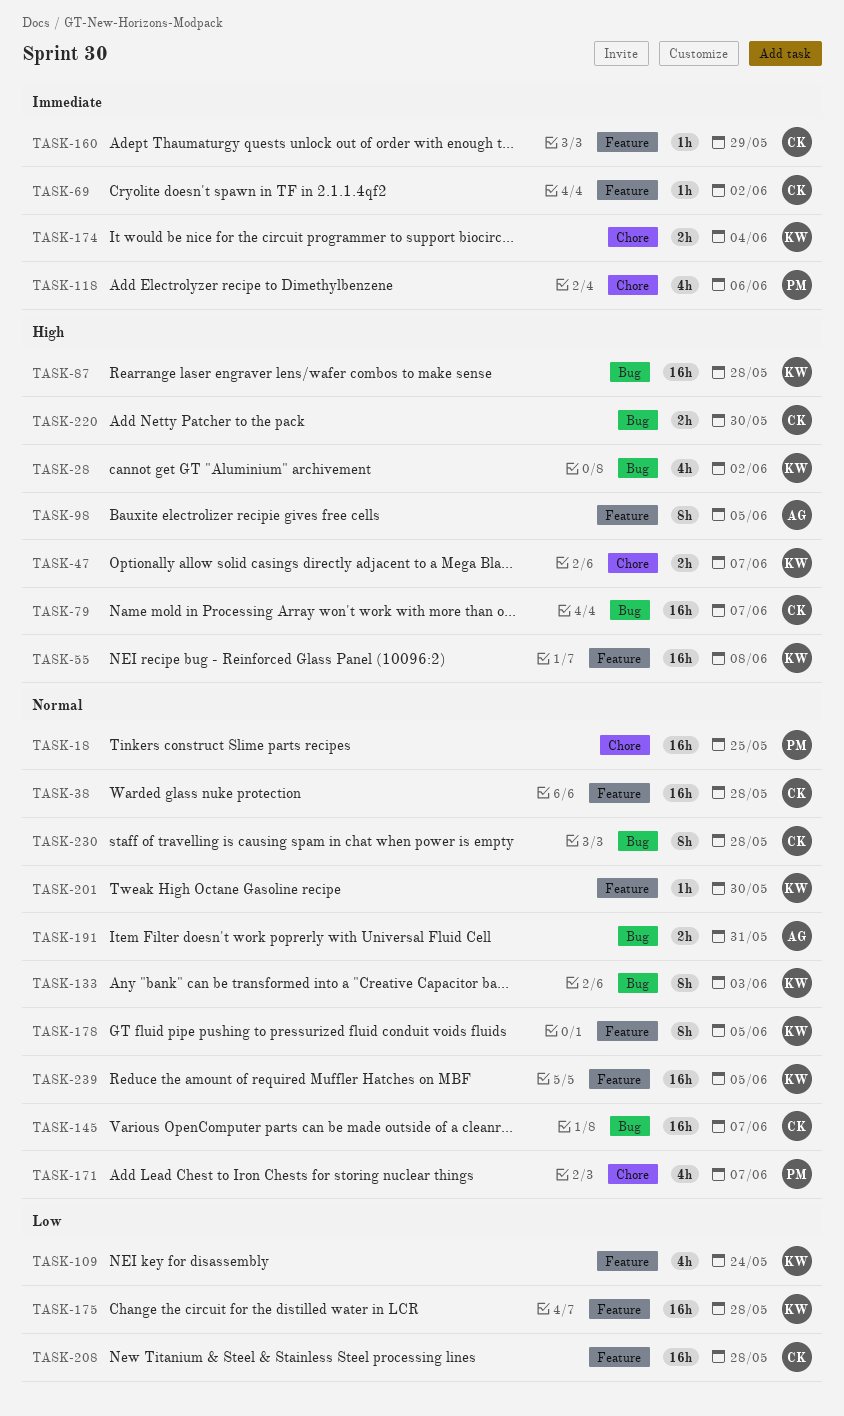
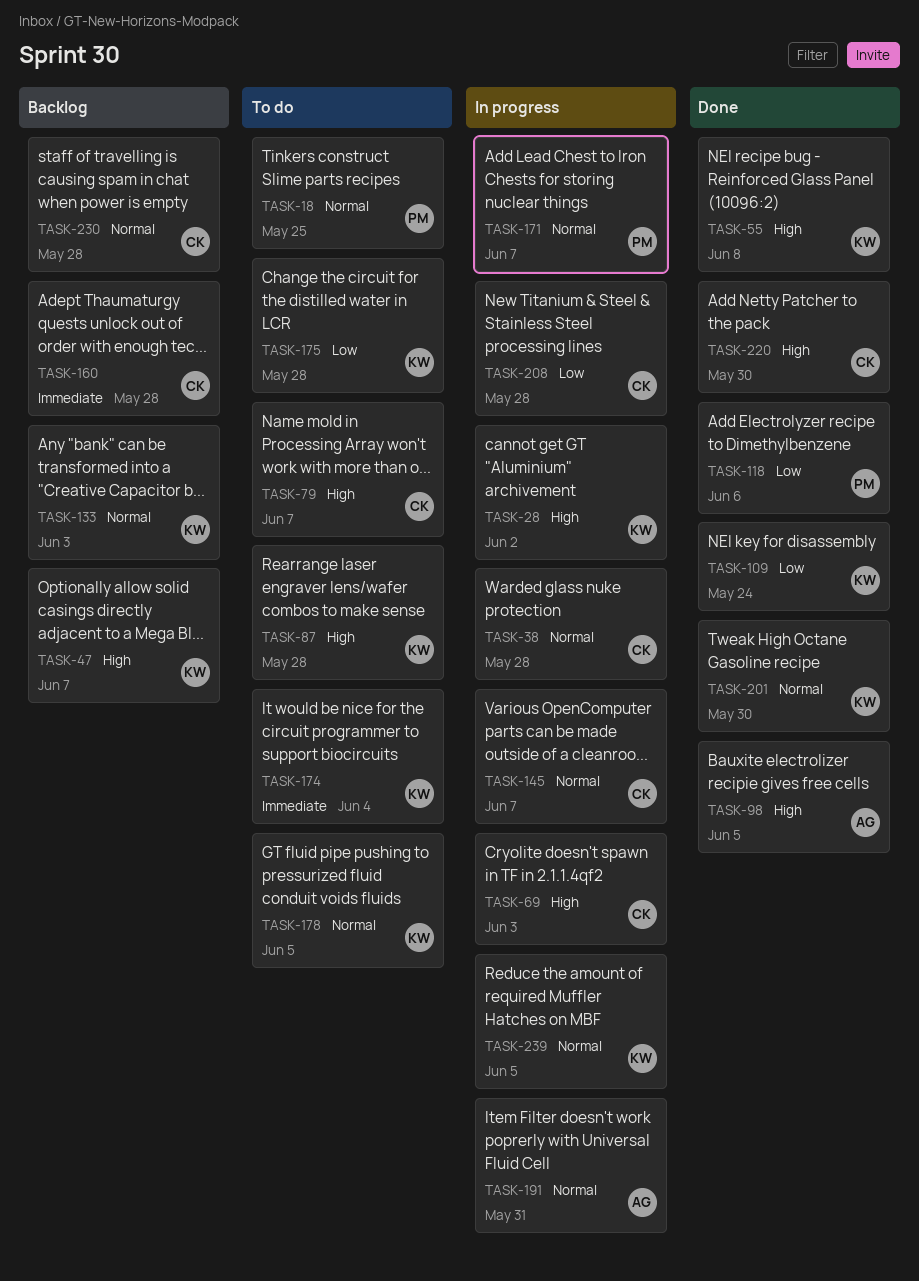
TASK-69, priority: Immediate -> High
TASK-69, due: Jun 2 -> Jun 3
TASK-118, priority: Immediate -> Low
TASK-160, due: May 29 -> May 28

